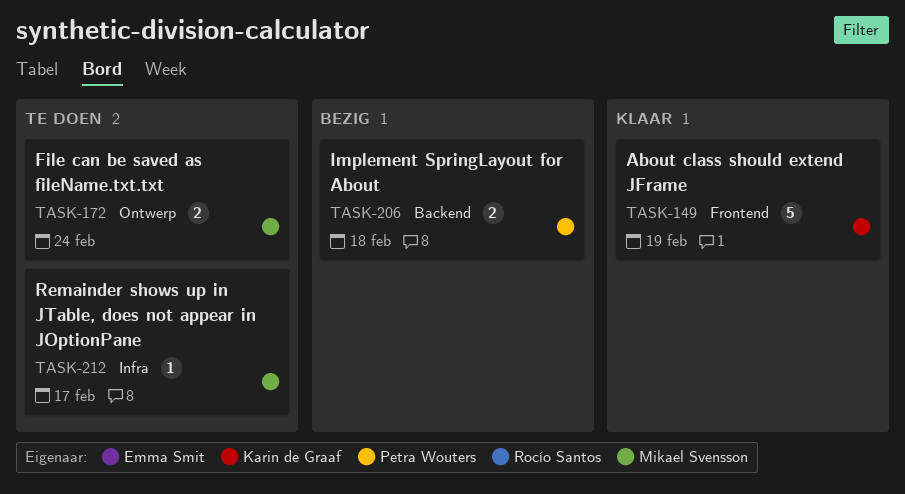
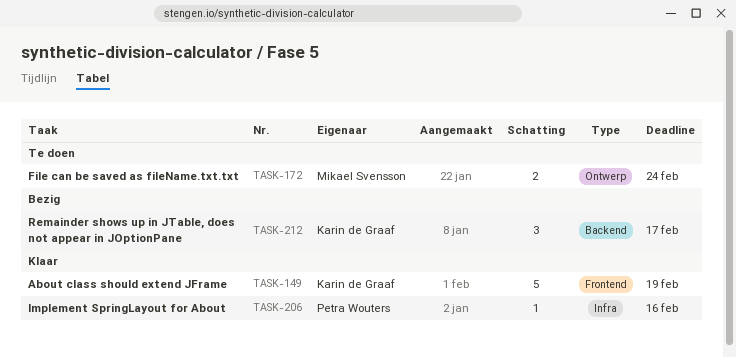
TASK-206, status: Bezig -> Klaar
TASK-206, label: Backend -> Infra
TASK-206, estimate: 2 -> 1
TASK-206, due: Feb 18 -> Feb 16
TASK-212, status: Te doen -> Bezig
TASK-212, owner: Mikael Svensson -> Karin de Graaf
TASK-212, label: Infra -> Backend
TASK-212, estimate: 1 -> 3

